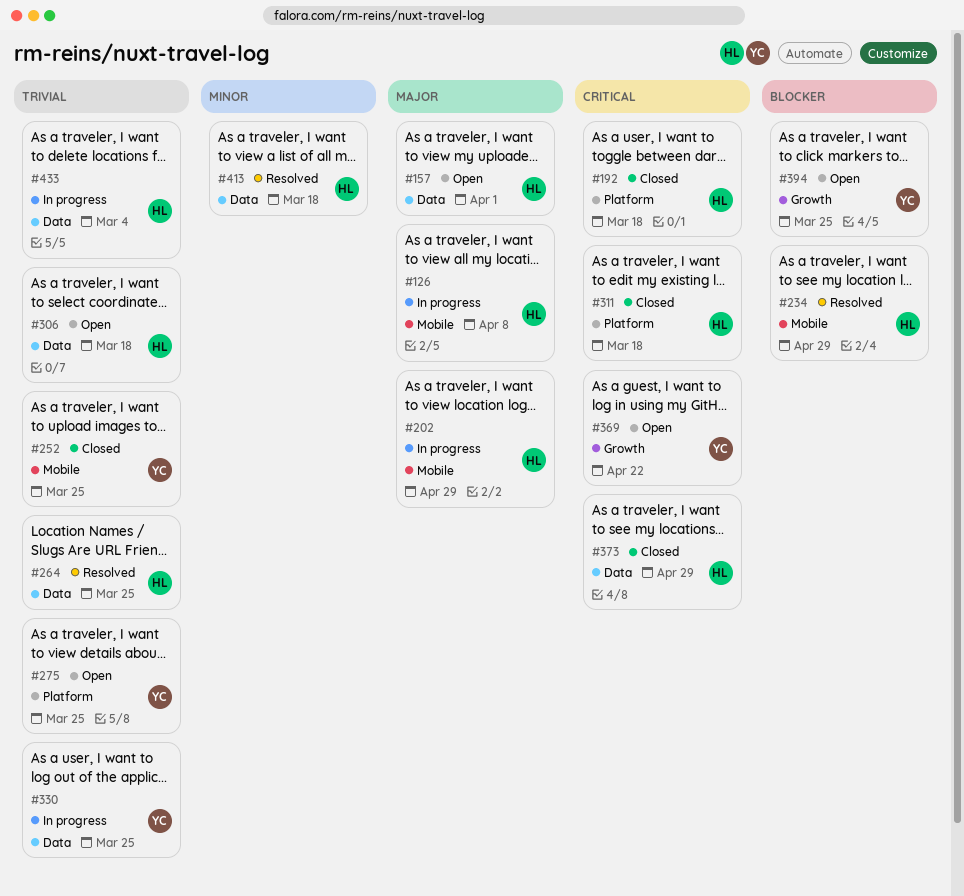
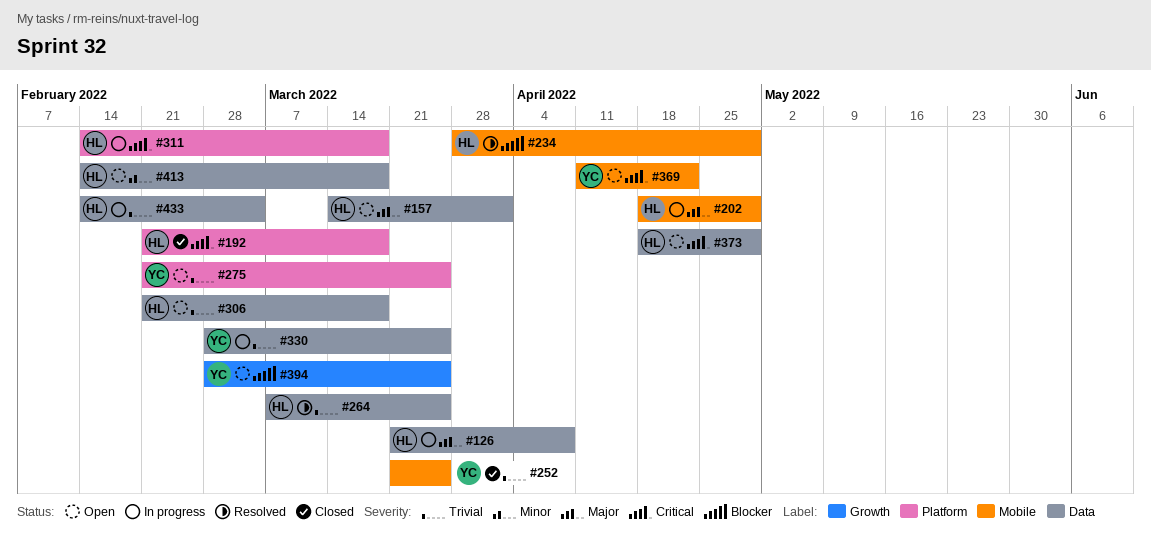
#126, label: Mobile -> Data
#311, status: Closed -> In progress
#369, label: Growth -> Mobile
#373, status: Closed -> Open
#413, status: Resolved -> Open

